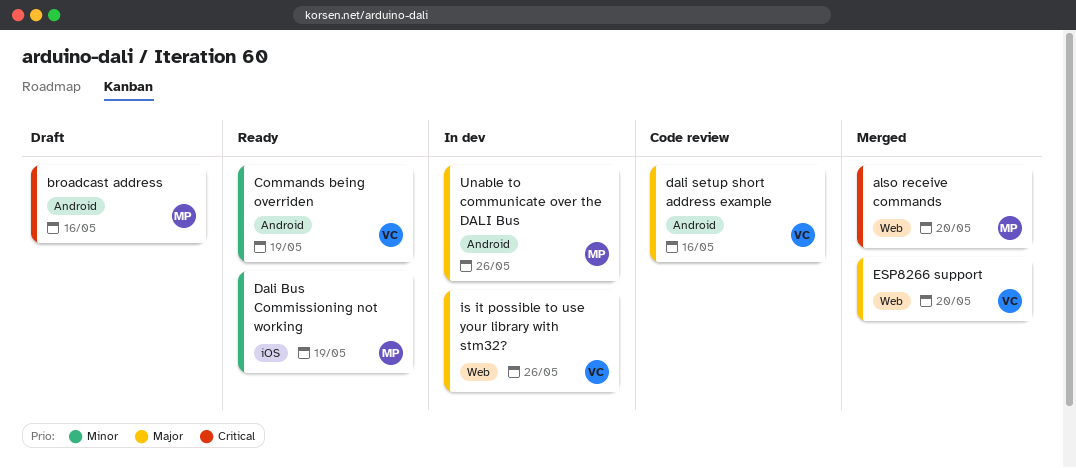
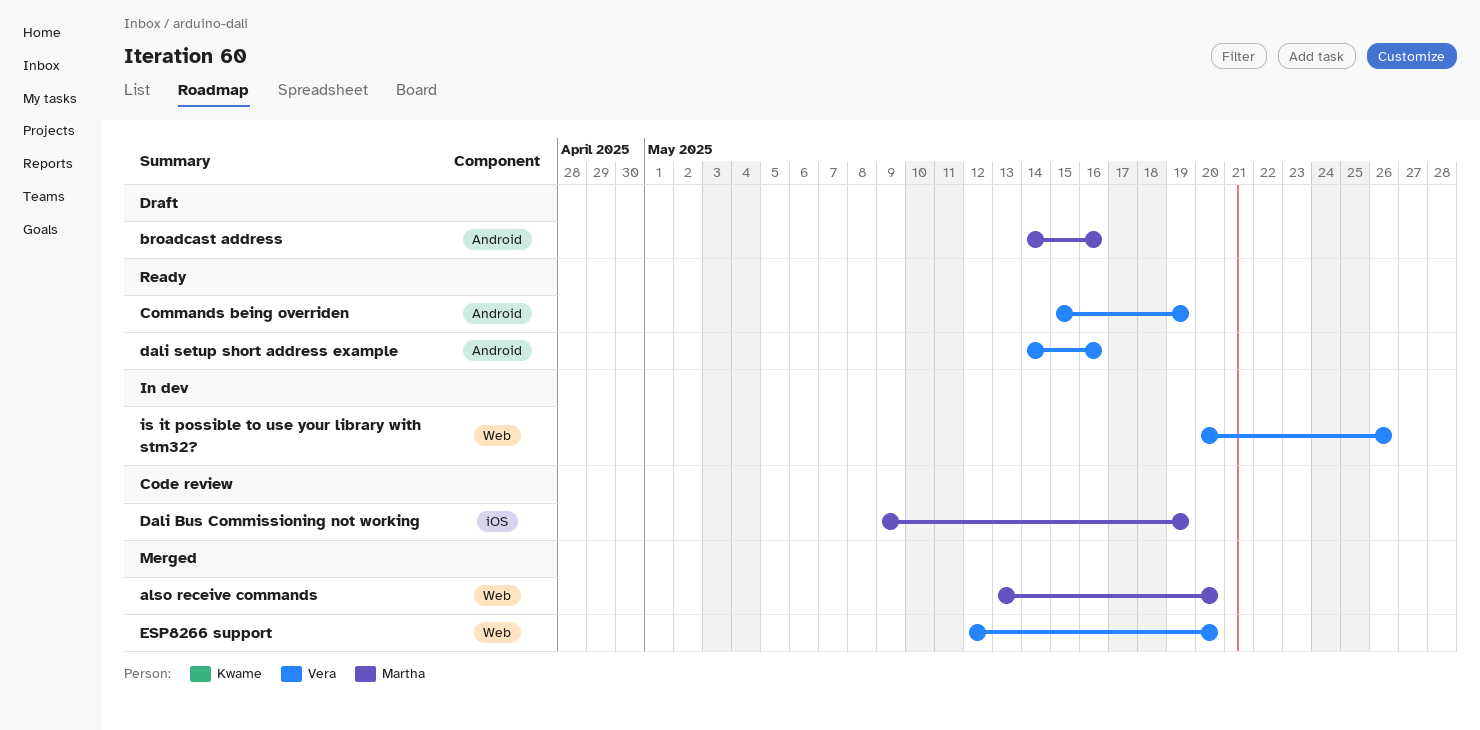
Dali Bus Commissioning not working, status: Ready -> Code review
dali setup short address example, status: Code review -> Ready
Unable to communicate over the DALI Bus: present -> none

